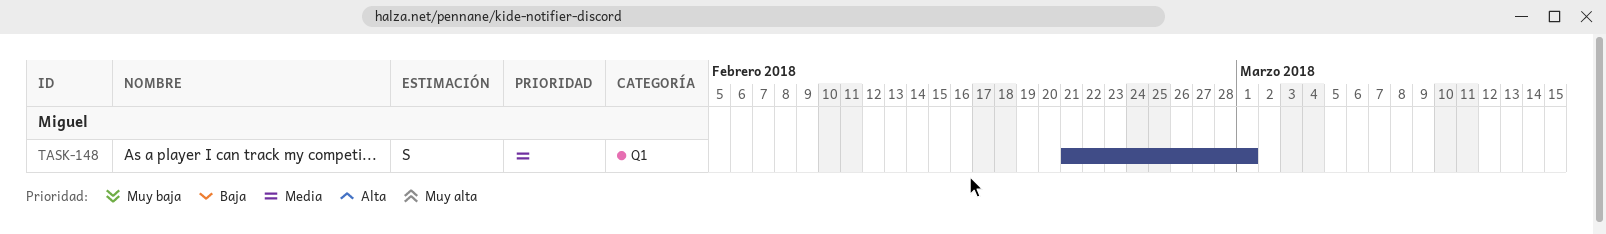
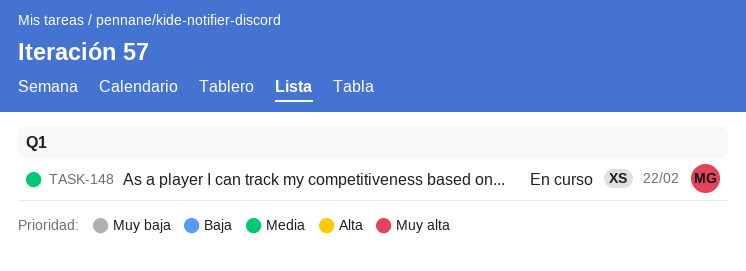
TASK-148, estimate: S -> XS
TASK-148, due: Mar 1 -> Feb 22

